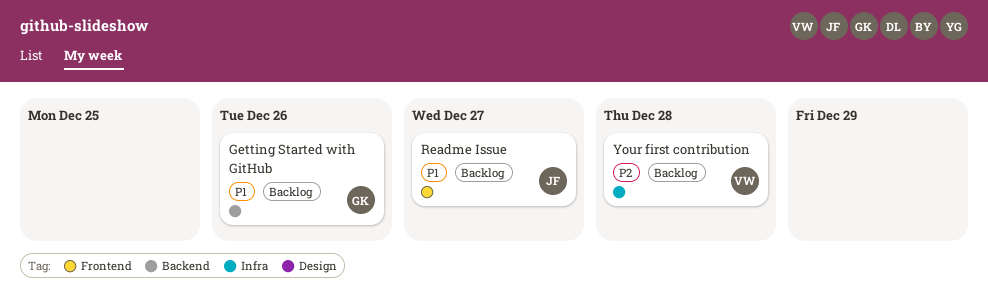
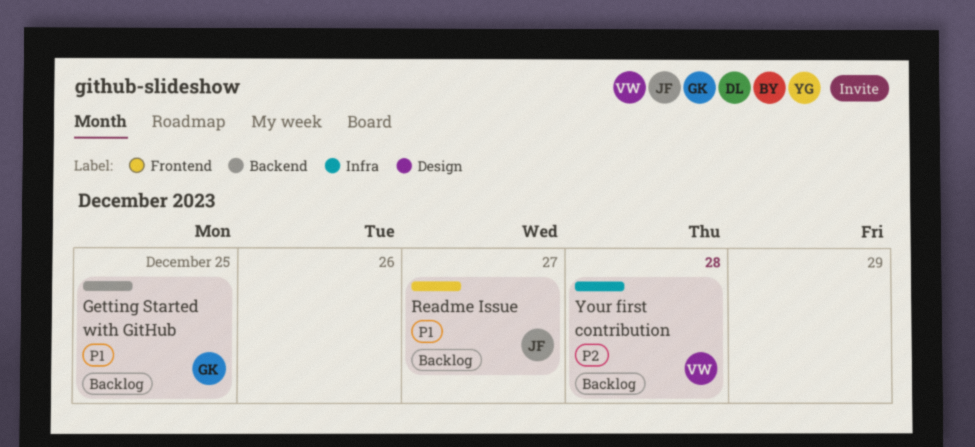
Getting Started with GitHub, due: Dec 26 -> Dec 25

